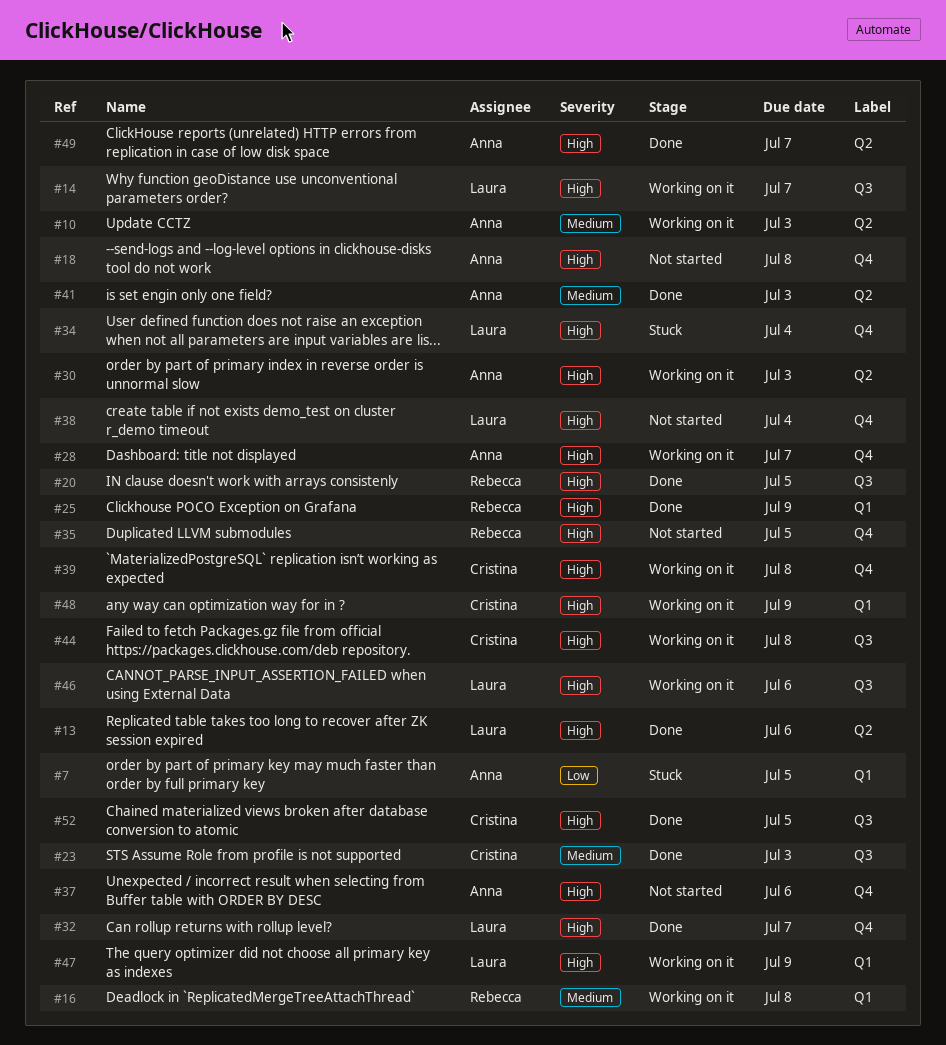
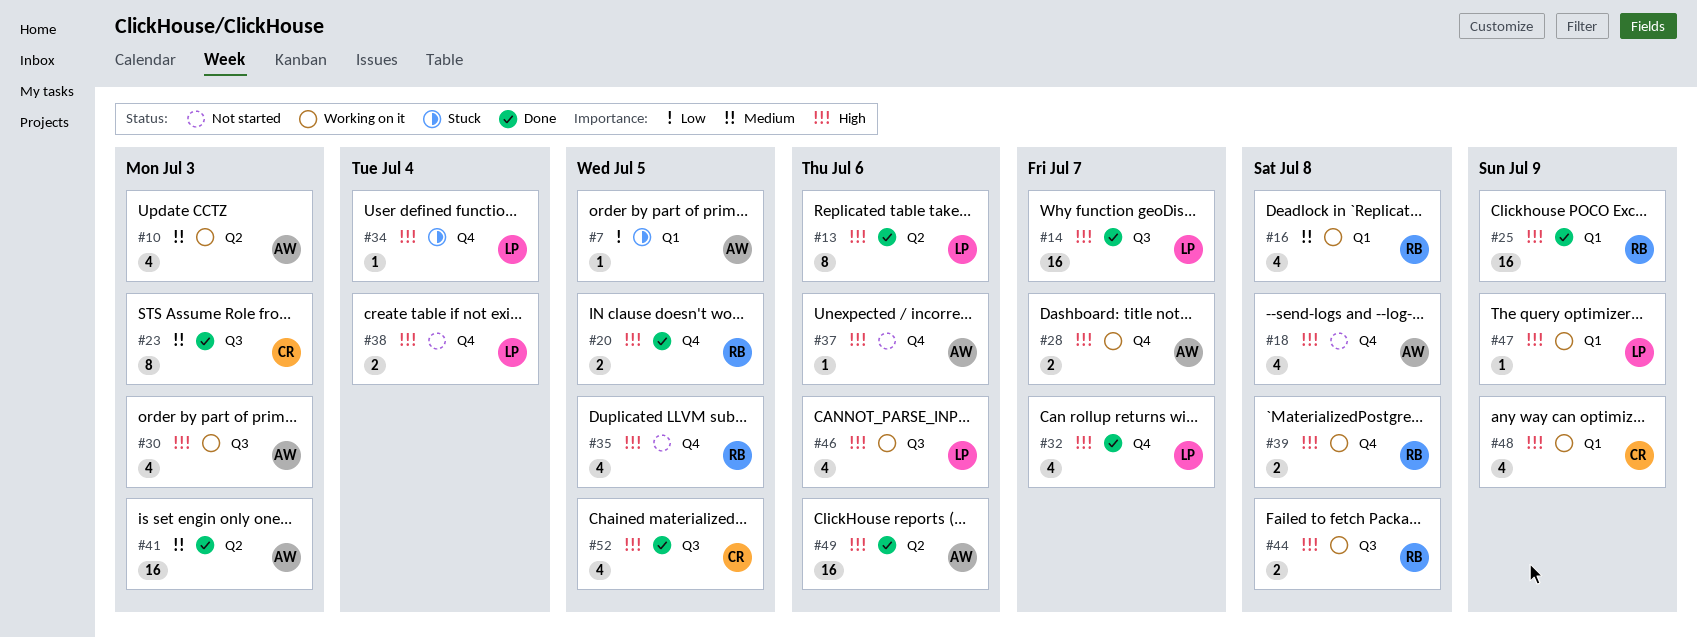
#14, status: Working on it -> Done
#20, label: Q3 -> Q4
#30, label: Q2 -> Q3
#39, owner: Cristina -> Rebecca
#44, owner: Cristina -> Rebecca
#49, due: Jul 7 -> Jul 6

